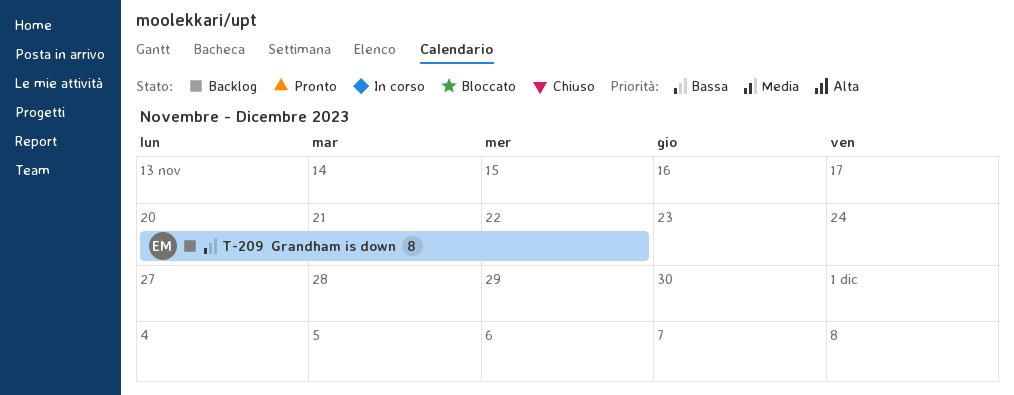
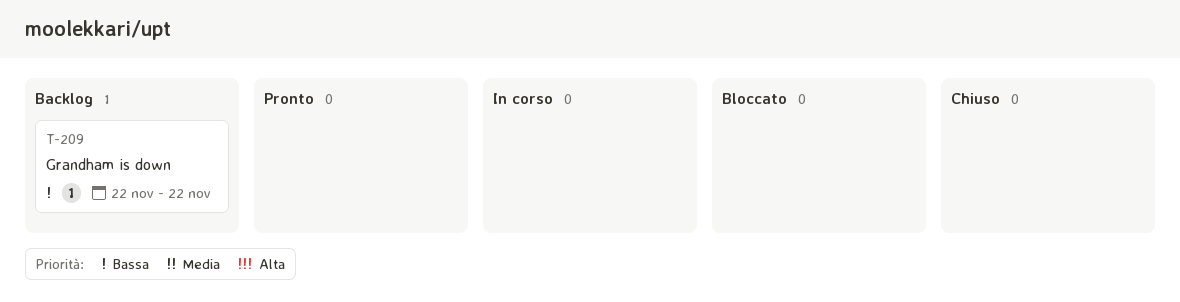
T-209, estimate: 8 -> 1
T-209, start: Nov 20 -> Nov 22

